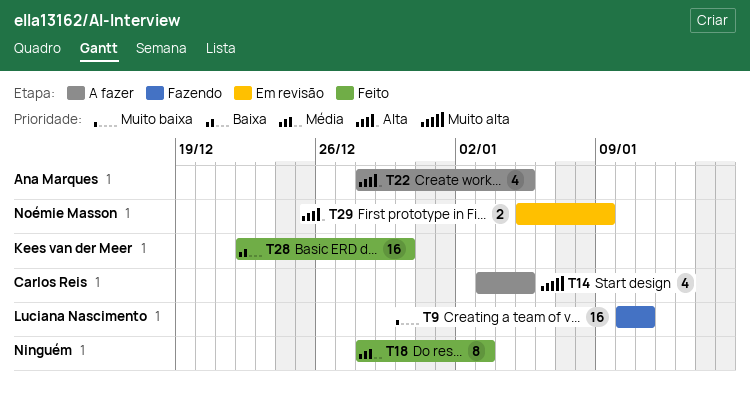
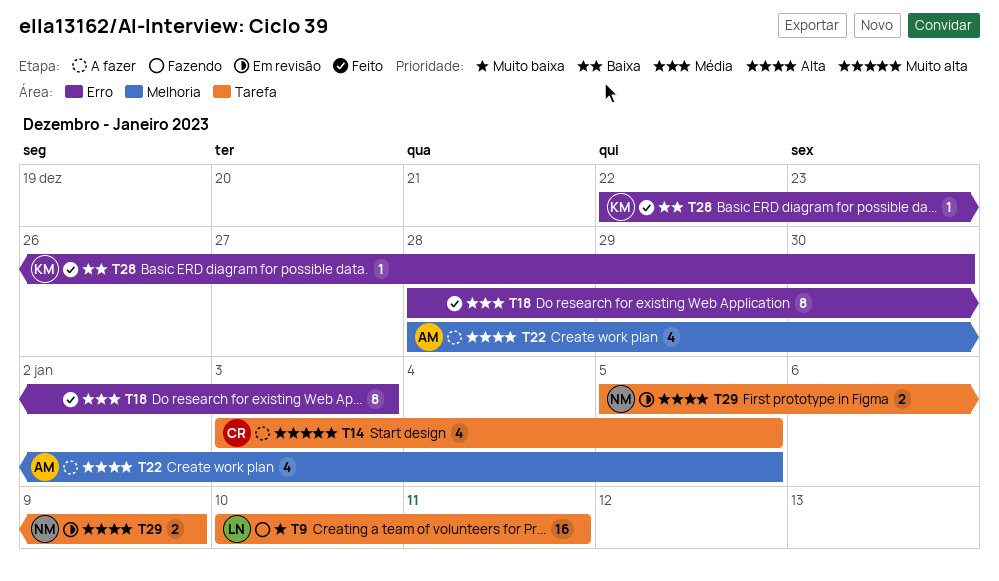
T28, estimate: 16 -> 1

